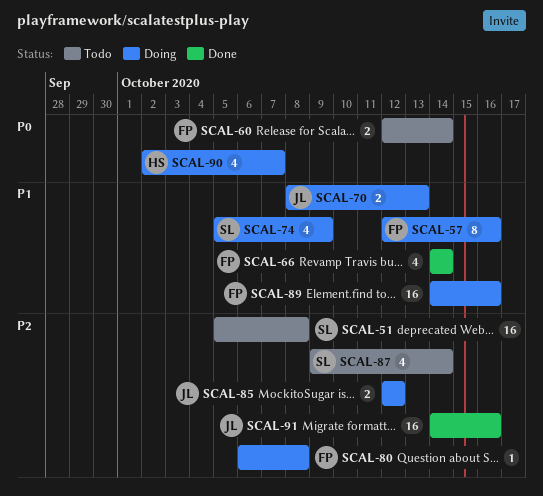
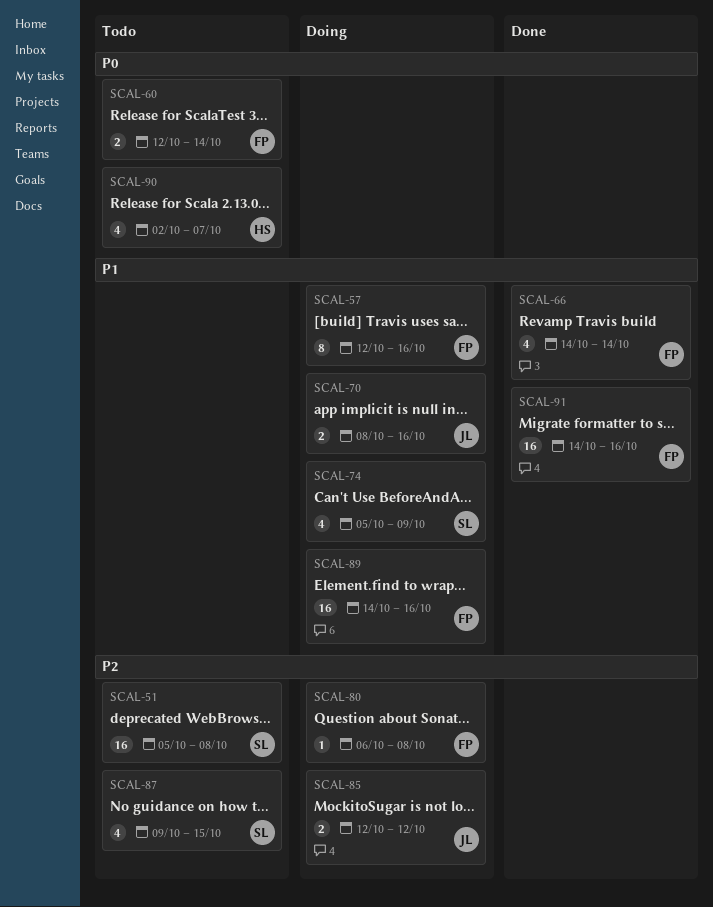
SCAL-70, due: Oct 13 -> Oct 16
SCAL-87, due: Oct 14 -> Oct 15
SCAL-90, status: Doing -> Todo
SCAL-91, owner: JL -> FP
SCAL-91, priority: P2 -> P1

